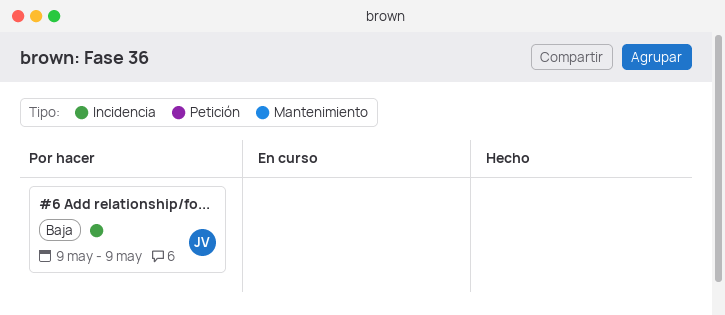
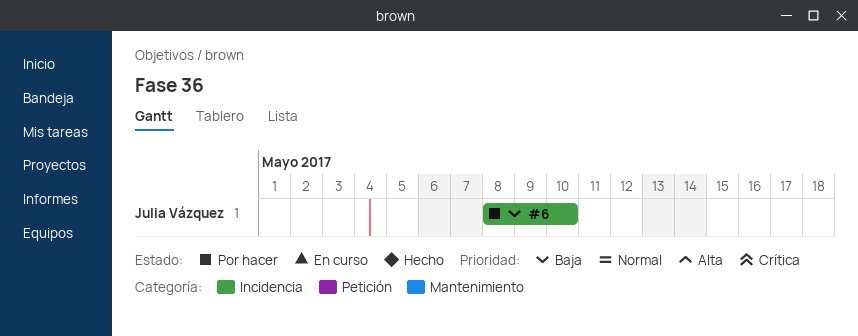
#6, start: May 9 -> May 8
#6, due: May 9 -> May 10

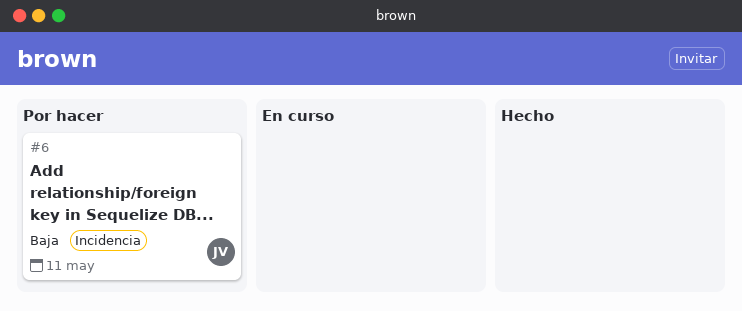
#6, due: May 10 -> May 11

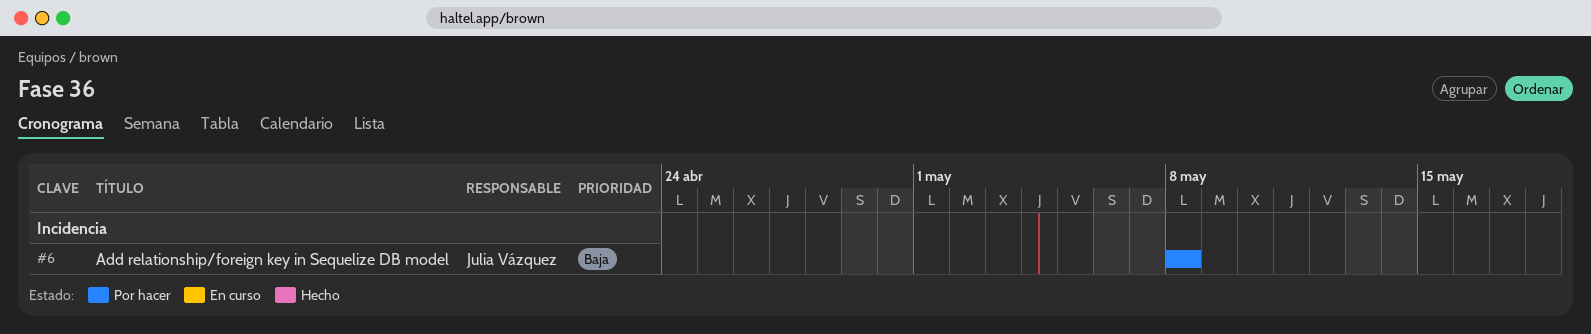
#6, due: May 11 -> May 8

